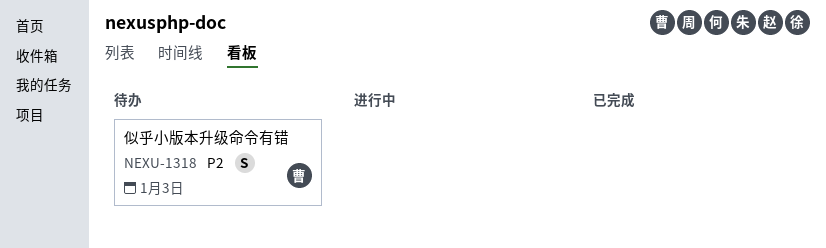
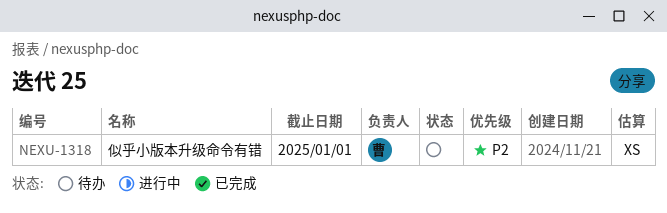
NEXU-1318, estimate: S -> XS
NEXU-1318, due: Jan 3 -> Jan 1

